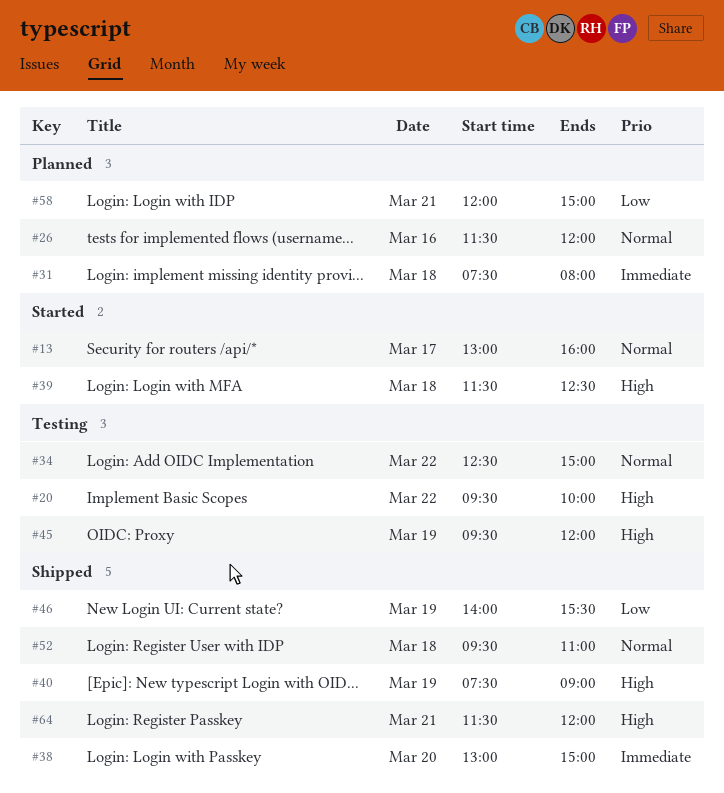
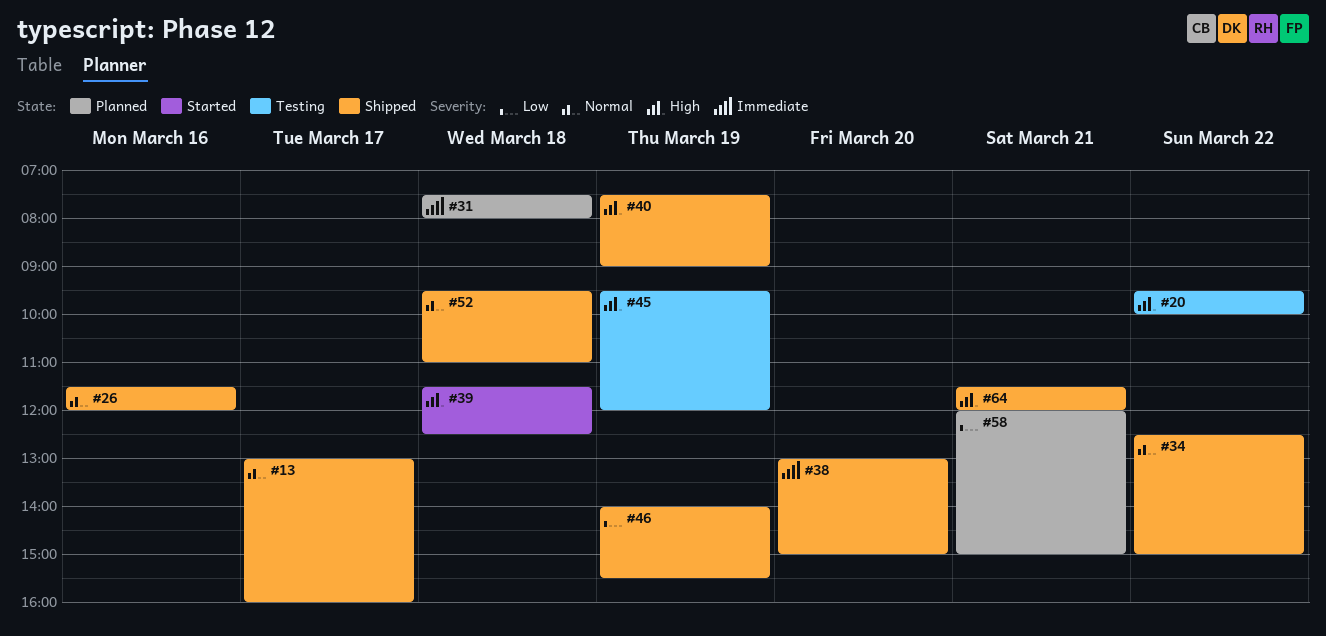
#13, status: Started -> Shipped
#26, status: Planned -> Shipped
#34, status: Testing -> Shipped

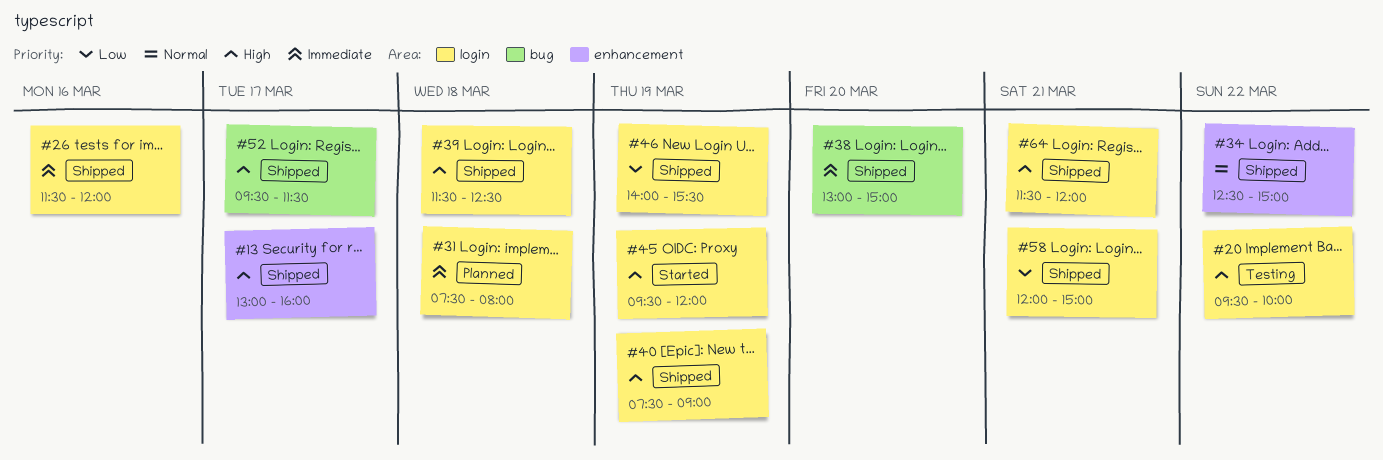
#13, priority: Normal -> High
#26, priority: Normal -> Immediate
#39, status: Started -> Shipped
#45, status: Testing -> Started
#52, priority: Normal -> High
#52, day: Mar 18 -> Mar 17
#52, ends: 11:00 -> 11:30
#58, status: Planned -> Shipped

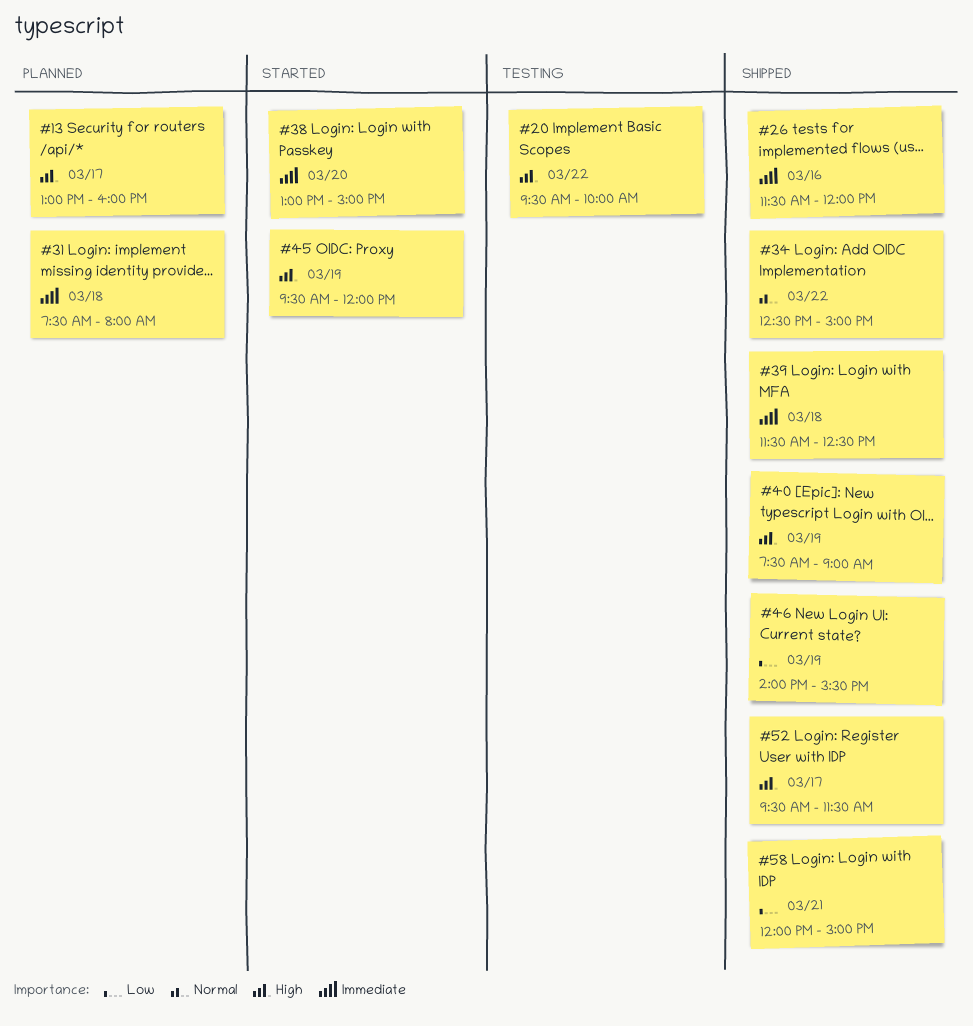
#13, status: Shipped -> Planned
#38, status: Shipped -> Started
#39, priority: High -> Immediate
#64: present -> none

